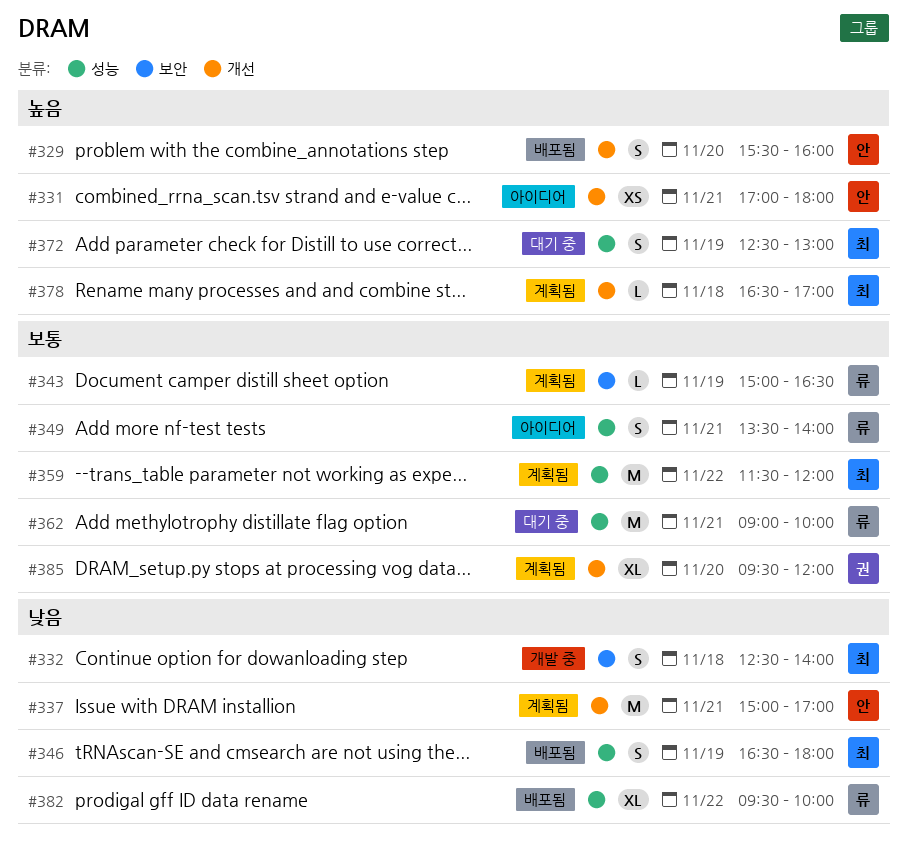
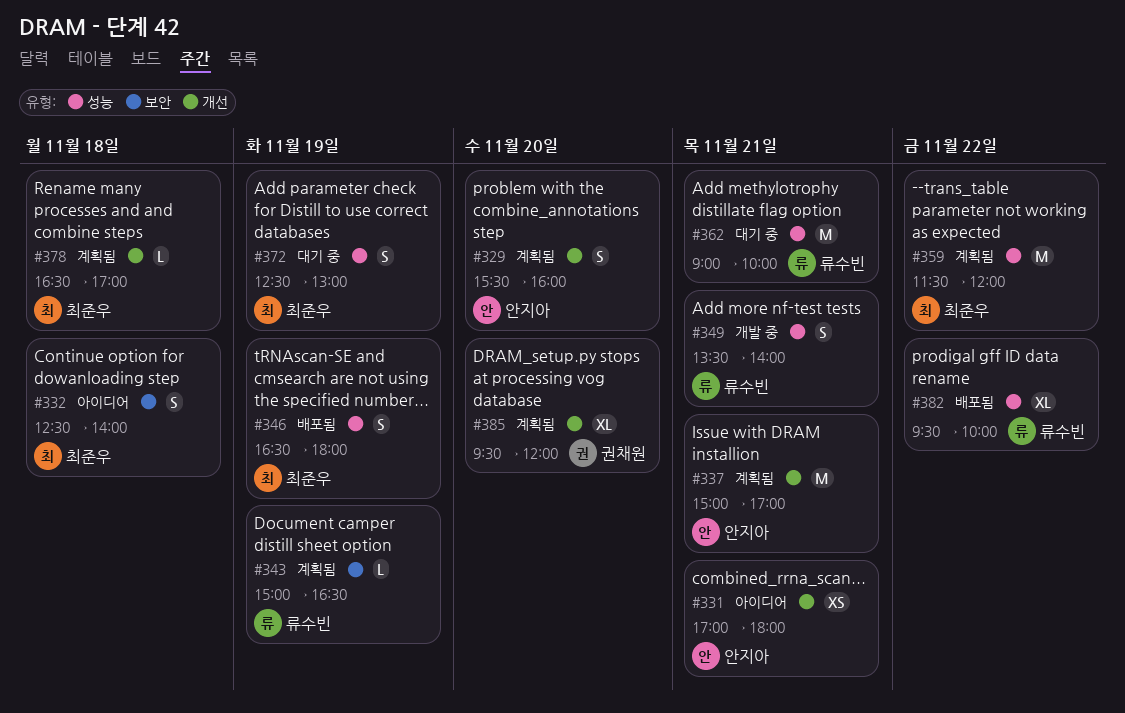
#329, status: 배포됨 -> 계획됨
#332, status: 개발 중 -> 아이디어
#349, status: 아이디어 -> 개발 중

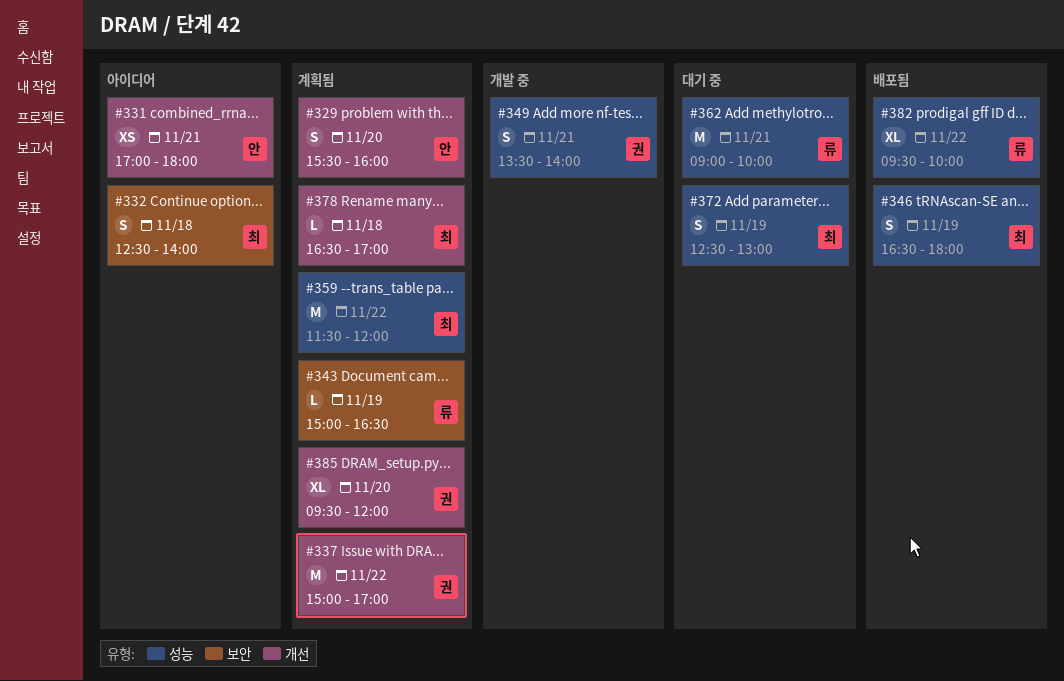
#337, owner: 안지아 -> 권채원
#337, day: Nov 21 -> Nov 22
#349, owner: 류수빈 -> 권채원

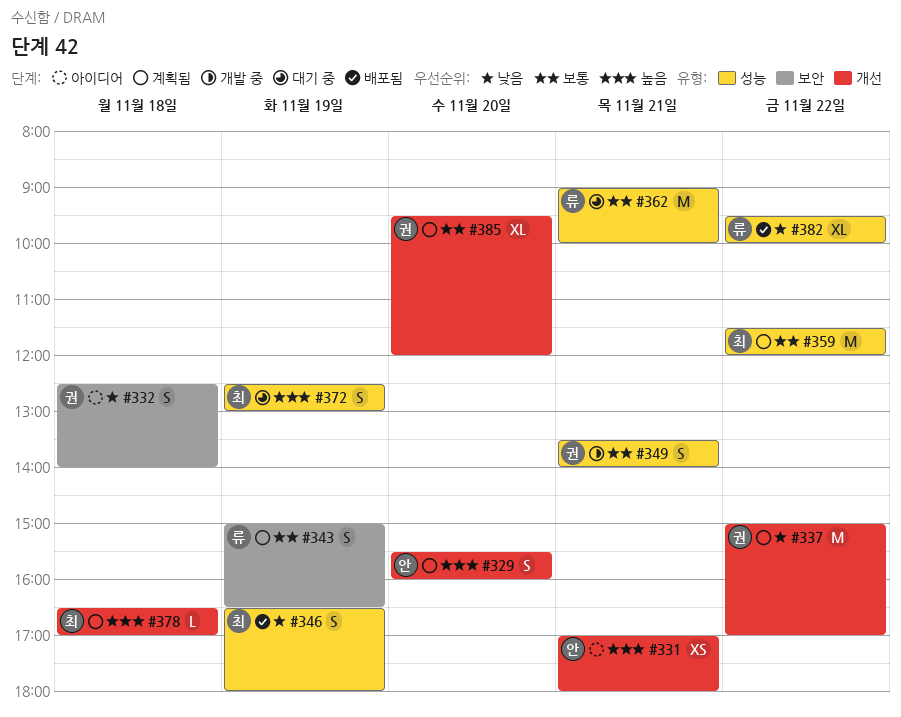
#332, owner: 최 -> 권
#343, estimate: L -> S

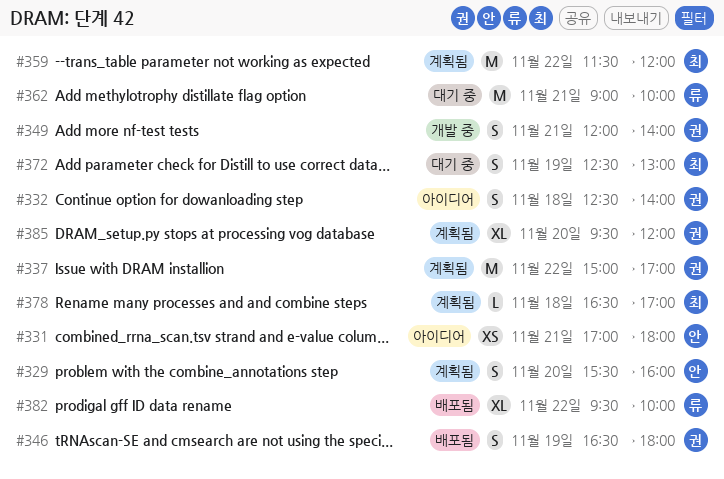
#343: present -> none
#346, owner: 최 -> 권
#349, begins: 13:30 -> 12:00

